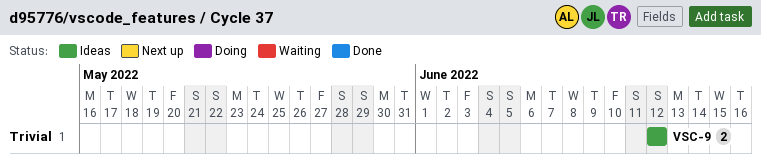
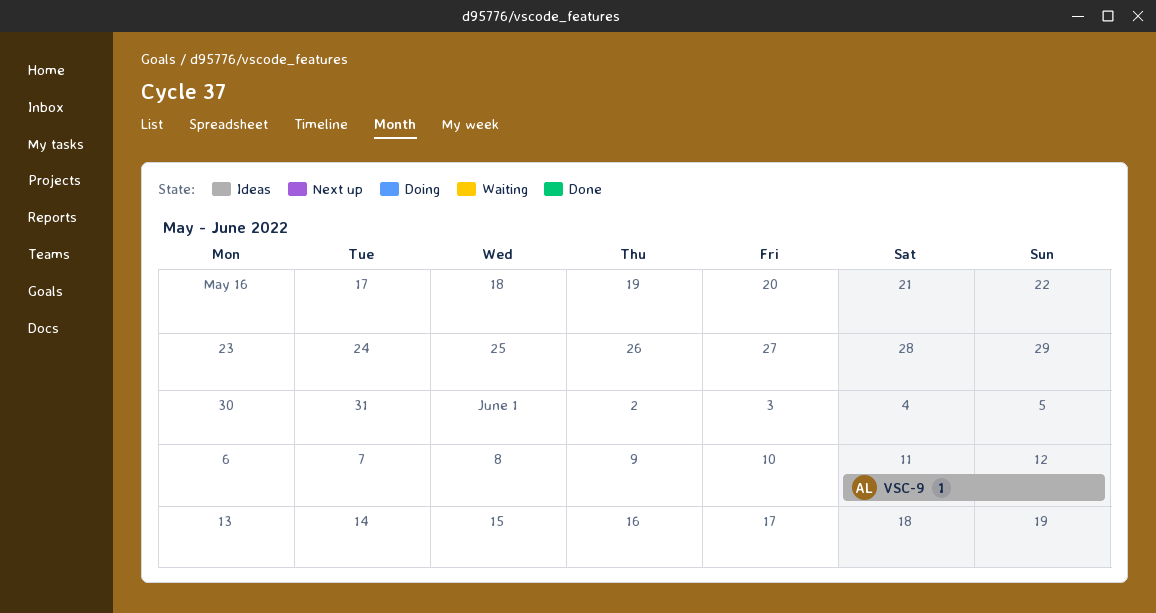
VSC-9, estimate: 2 -> 1
VSC-9, start: Jun 12 -> Jun 11

